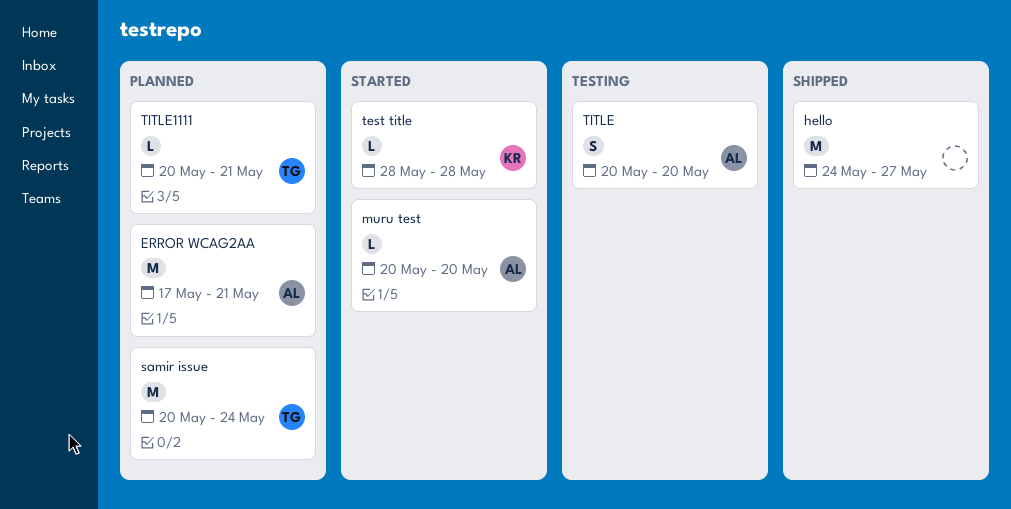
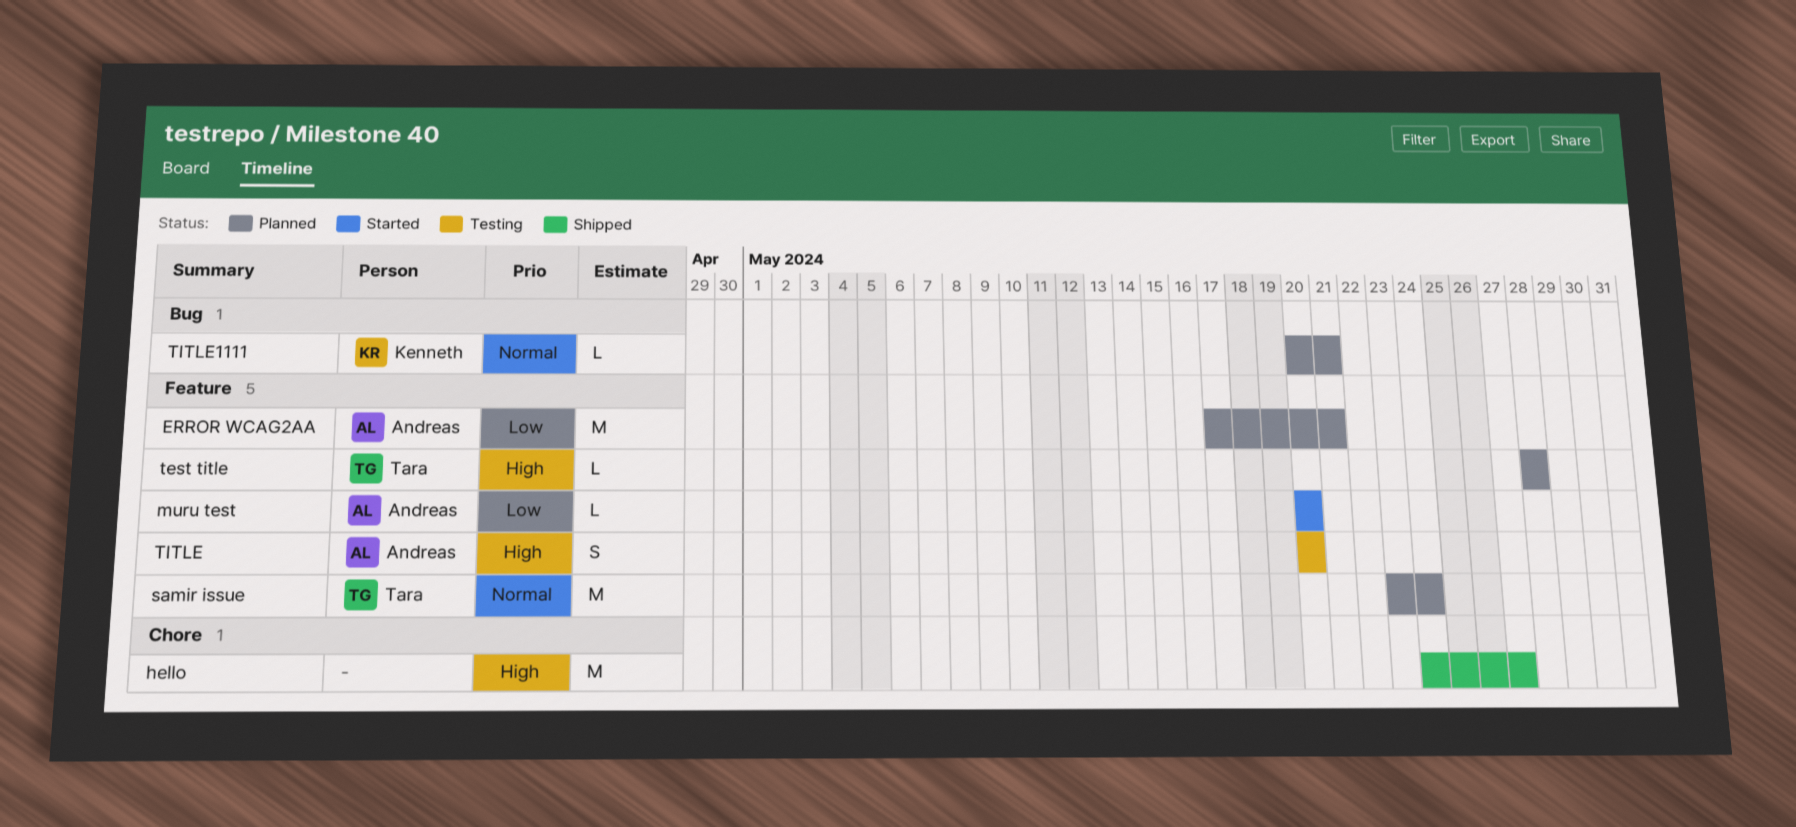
samir issue, start: May 20 -> May 23
test title, status: Started -> Planned
test title, owner: Kenneth -> Tara
TITLE1111, owner: Tara -> Kenneth

